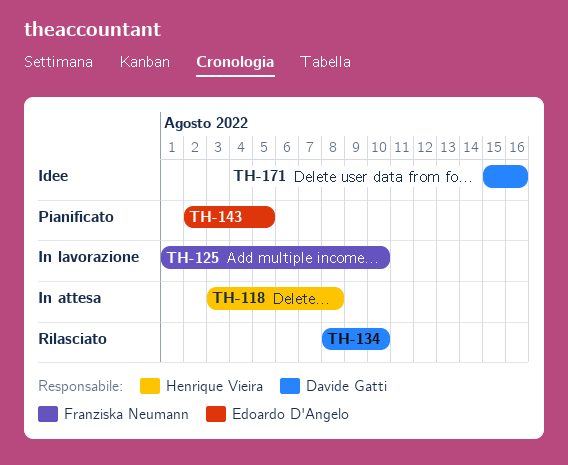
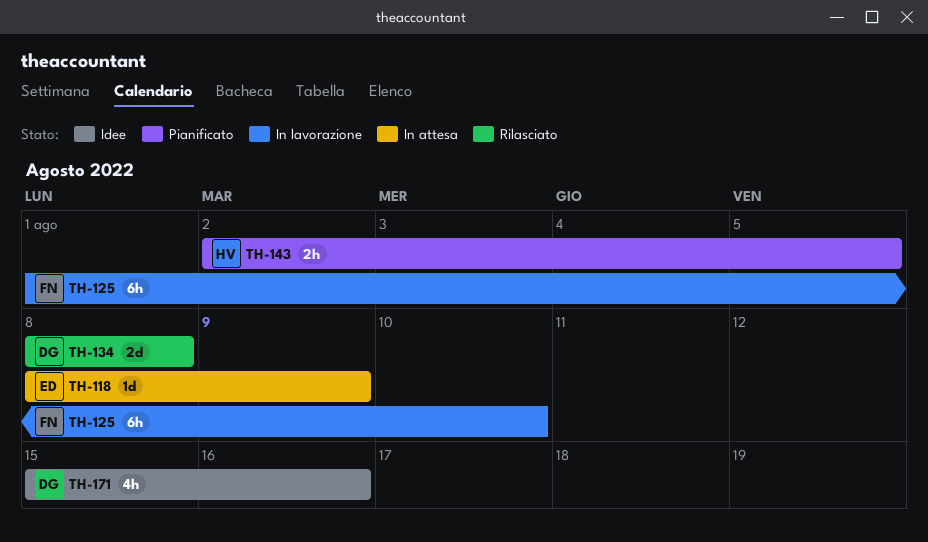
TH-118, owner: Henrique Vieira -> Edoardo D'Angelo
TH-118, start: Aug 3 -> Aug 8
TH-118, due: Aug 8 -> Aug 9
TH-134, due: Aug 10 -> Aug 8
TH-143, owner: Edoardo D'Angelo -> Henrique Vieira

